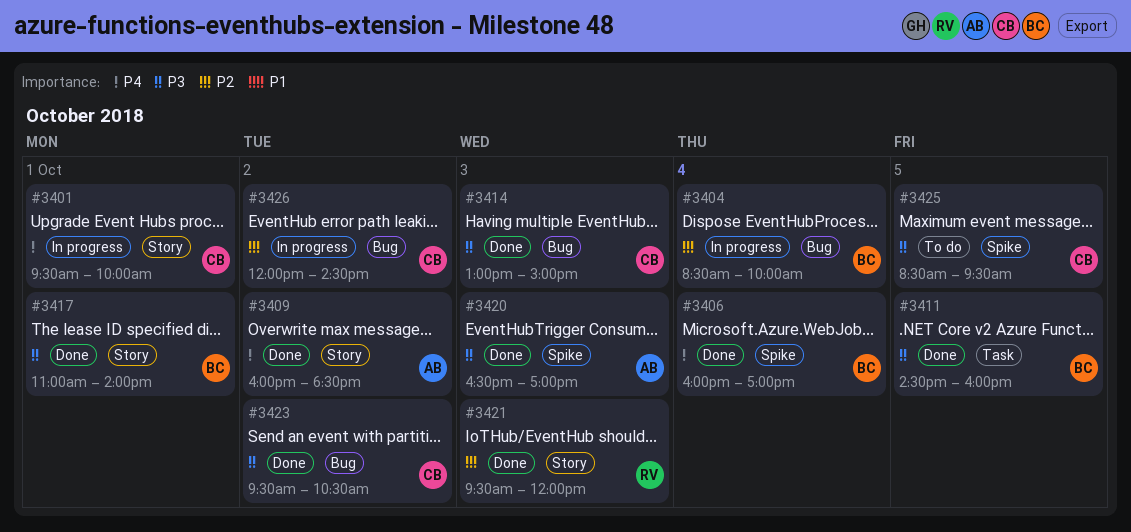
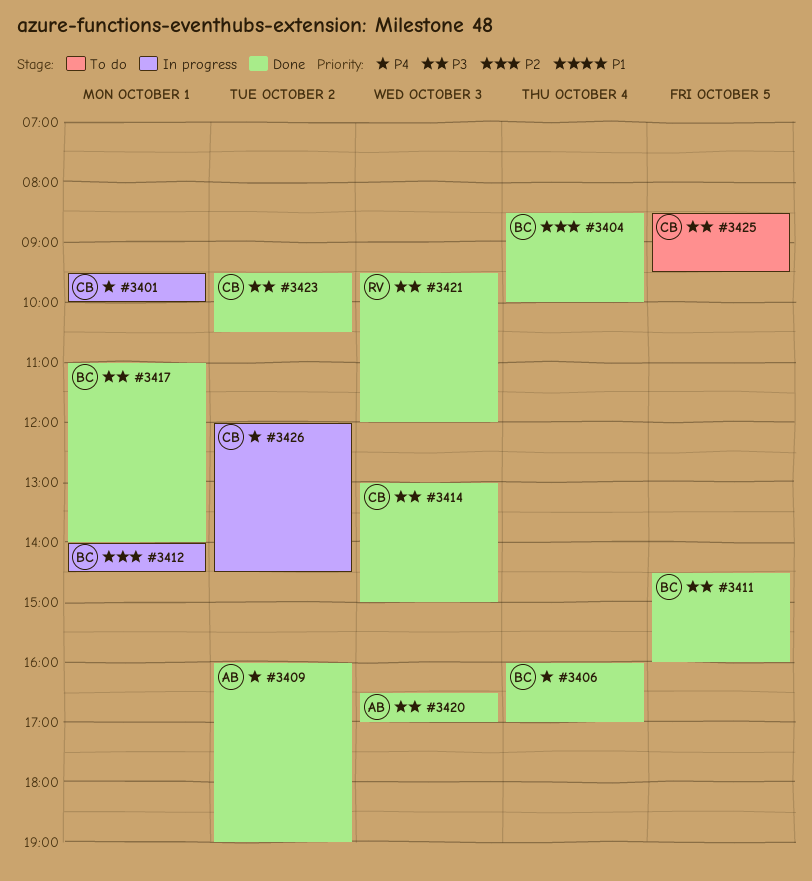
#3404, status: In progress -> Done
#3409, ends: 18:30 -> 19:00
#3412: none -> present
#3421, priority: P2 -> P3
#3426, priority: P2 -> P4

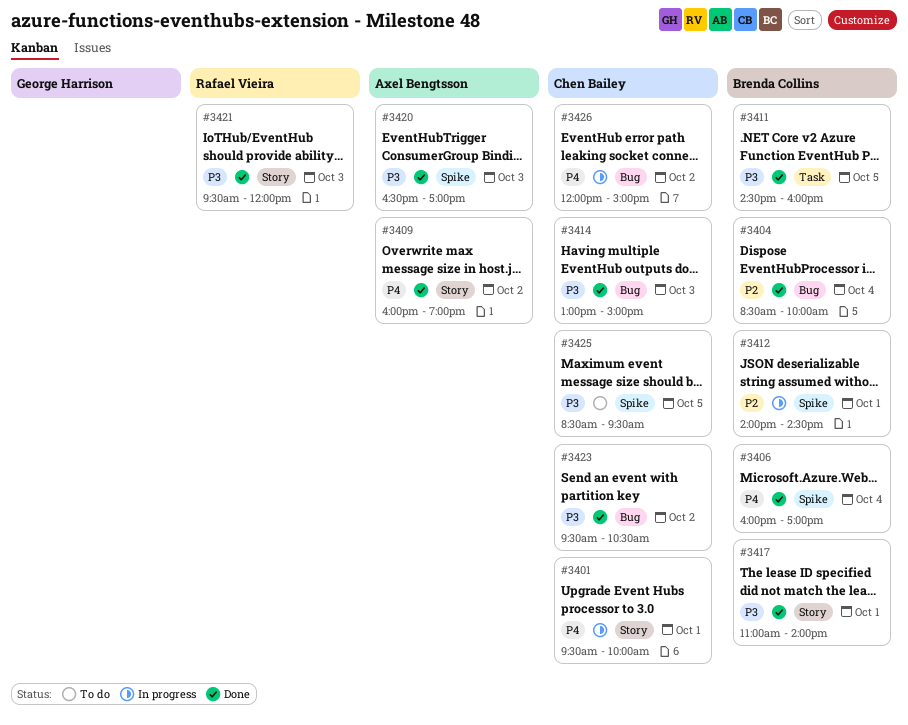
#3426, ends: 14:30 -> 15:00

